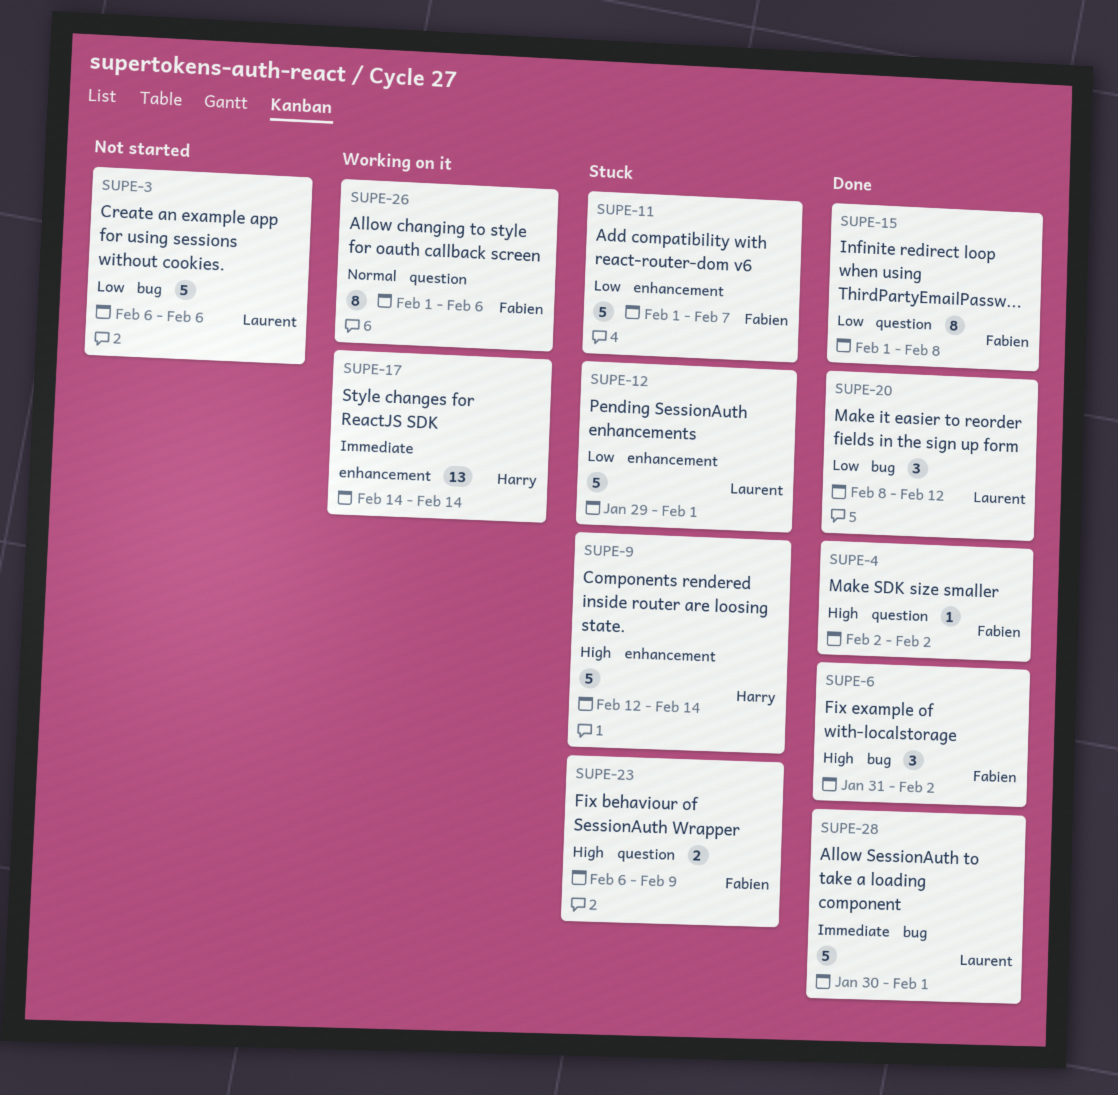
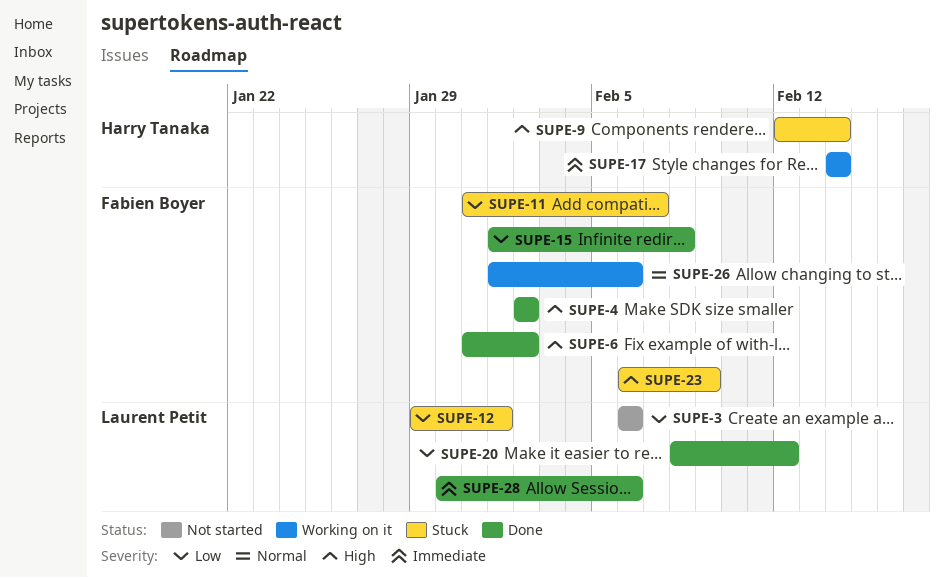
SUPE-11, start: Feb 1 -> Jan 31
SUPE-28, due: Feb 1 -> Feb 6

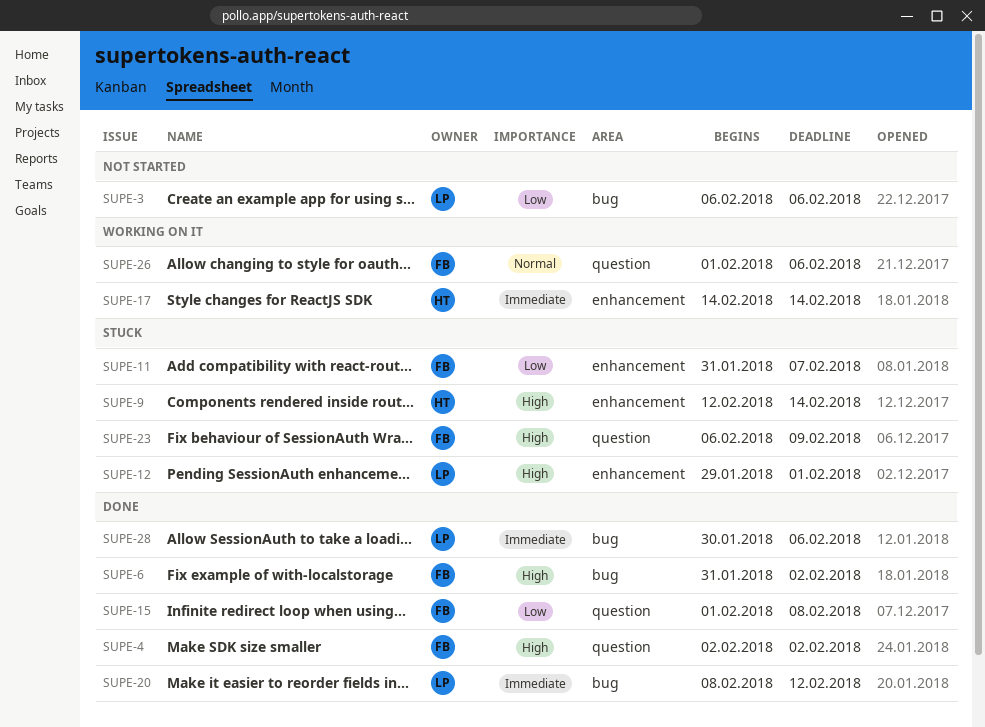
SUPE-12, priority: Low -> High
SUPE-20, priority: Low -> Immediate

